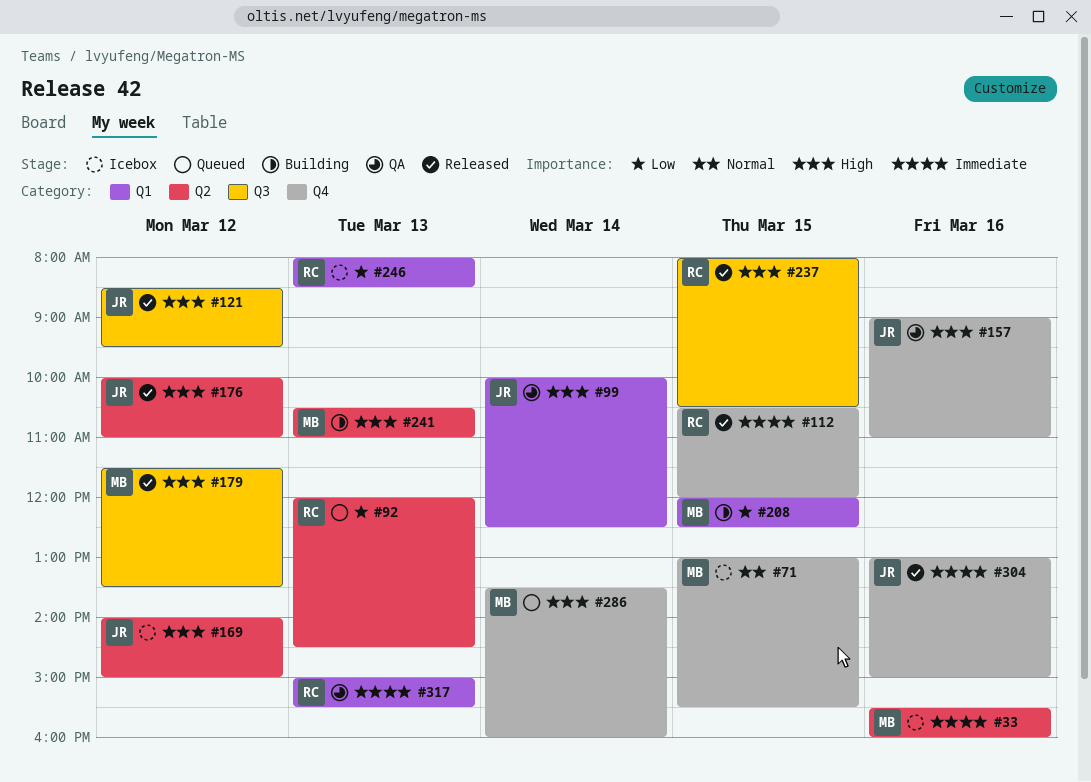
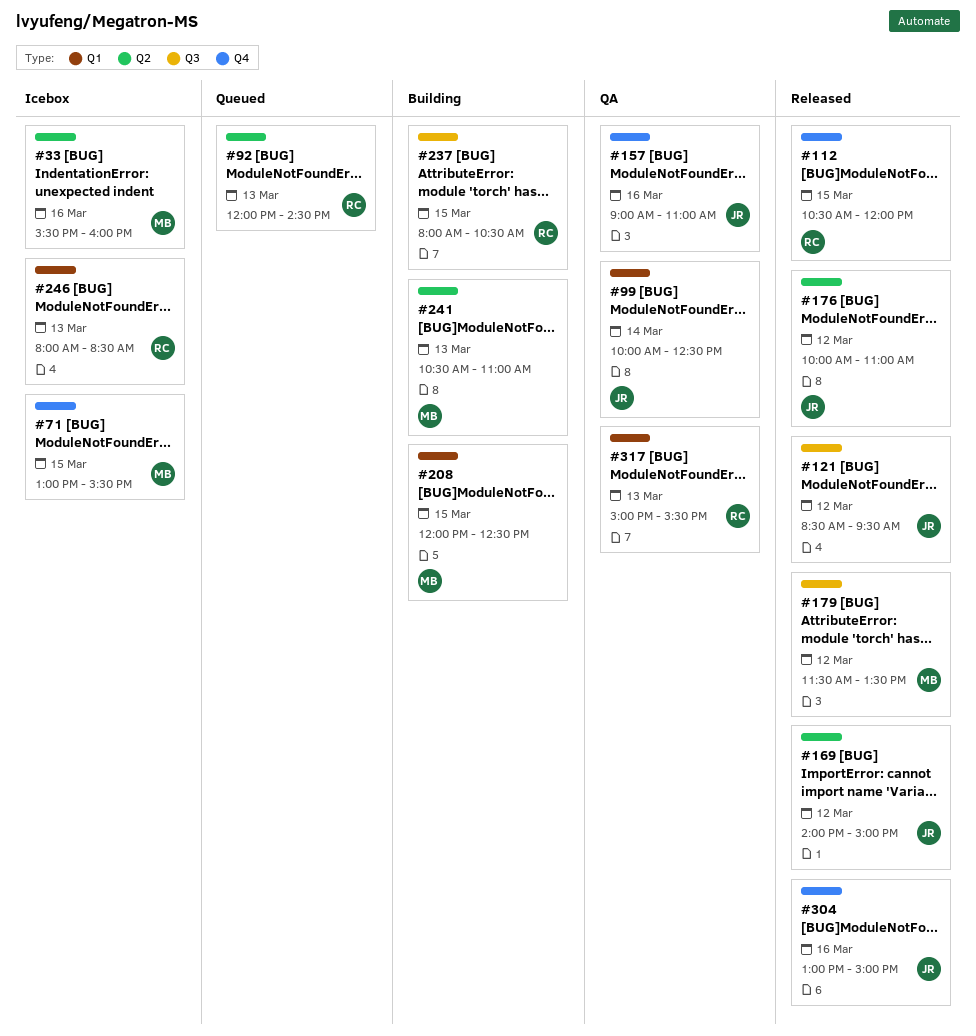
#169, status: Icebox -> Released
#237, status: Released -> Building
#286: present -> none

